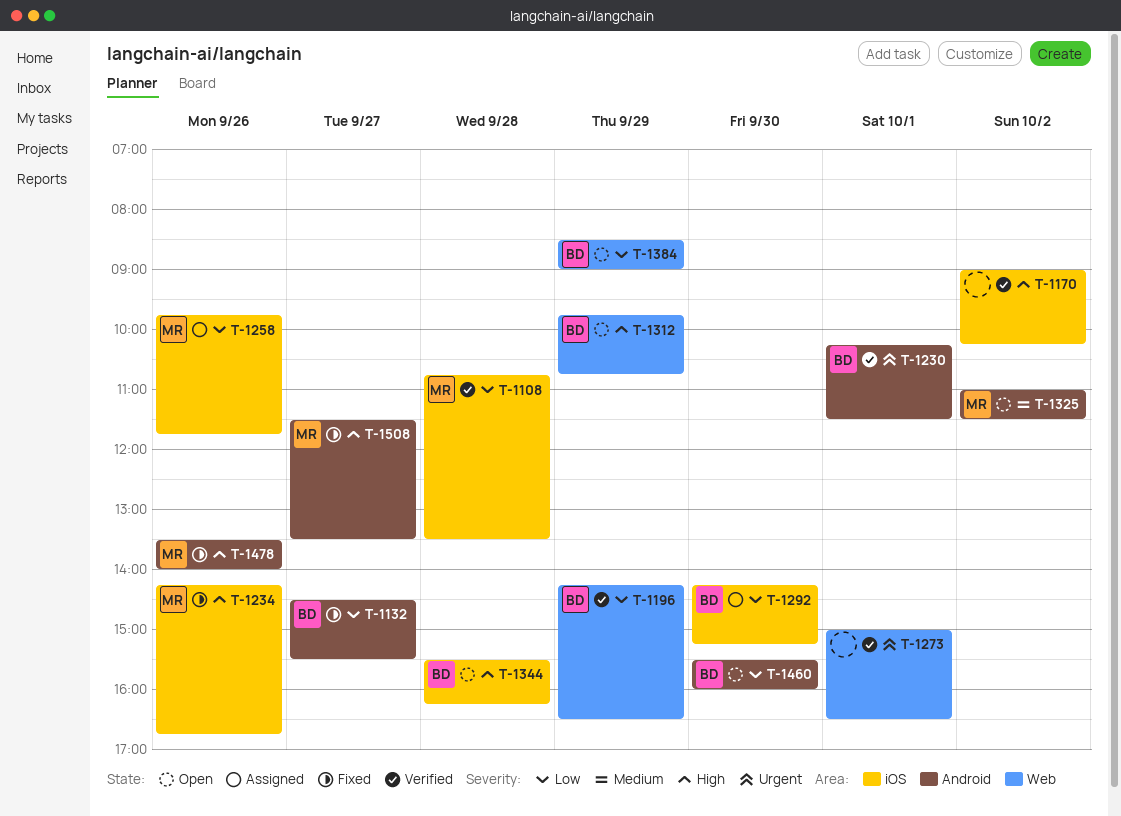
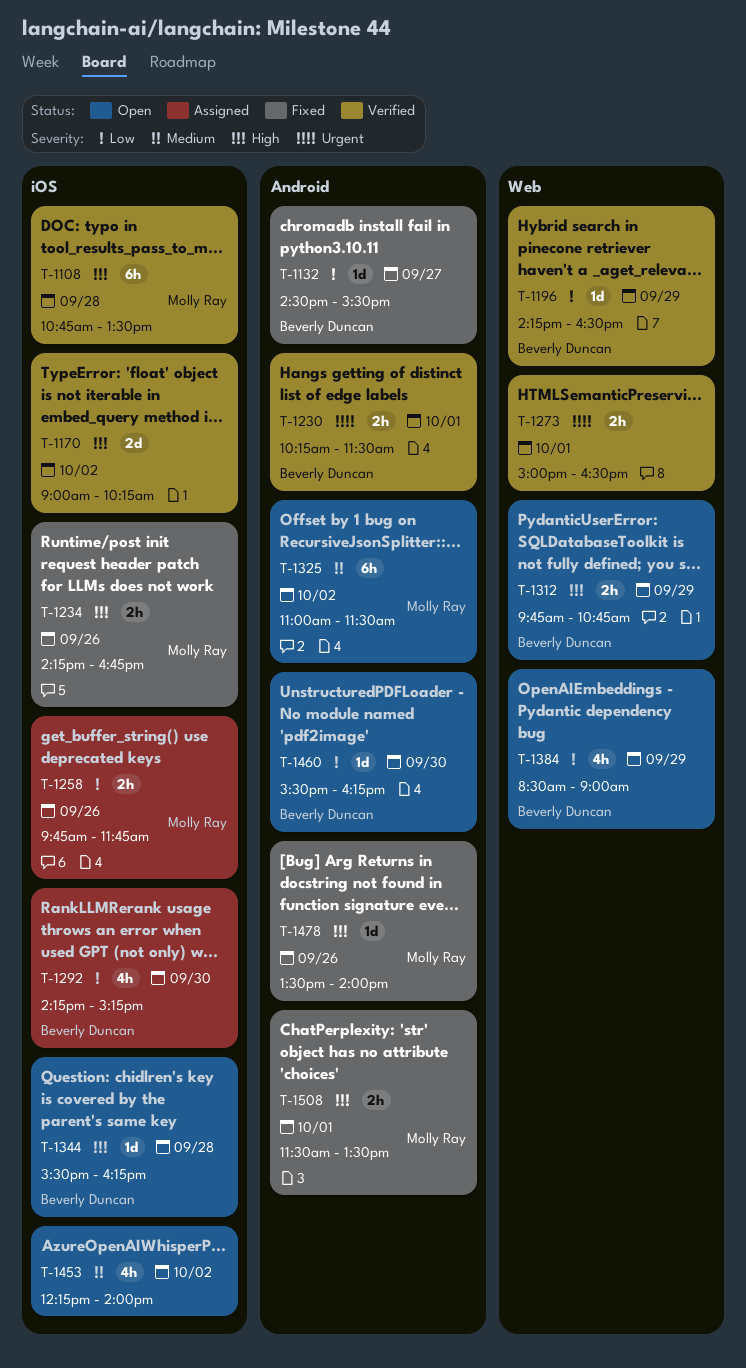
T-1108, priority: Low -> High
T-1453: none -> present
T-1460, ends: 16:00 -> 16:15
T-1508, day: Sep 27 -> Oct 1

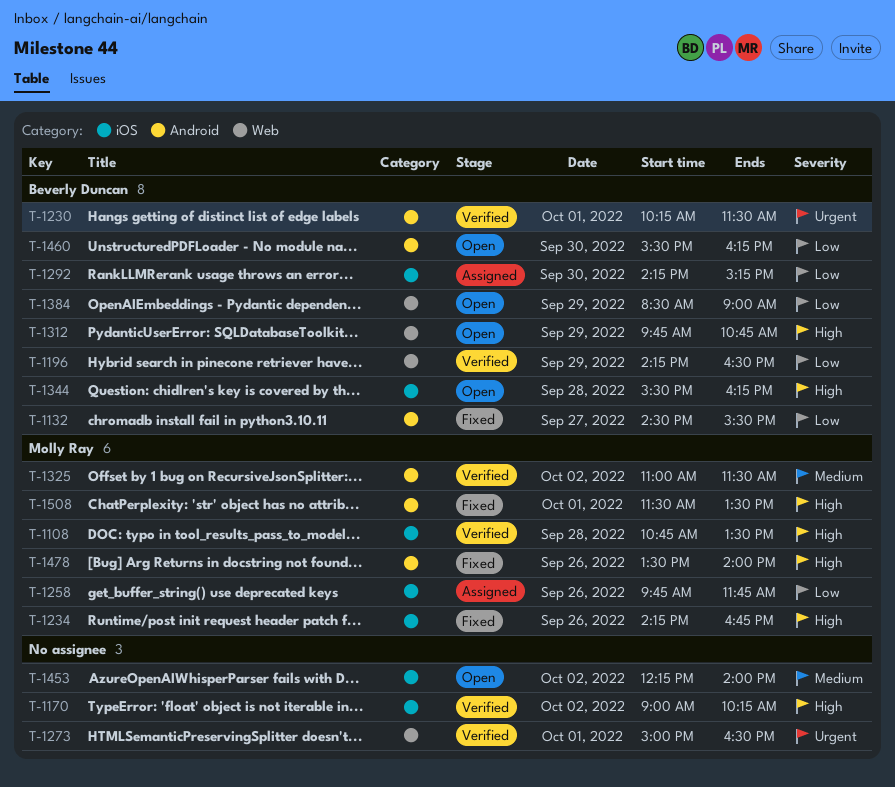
T-1325, status: Open -> Verified

